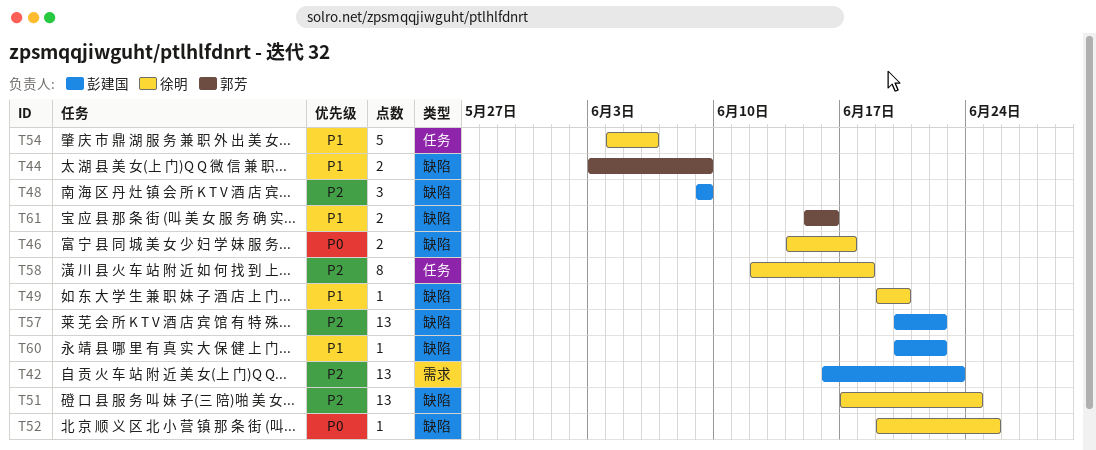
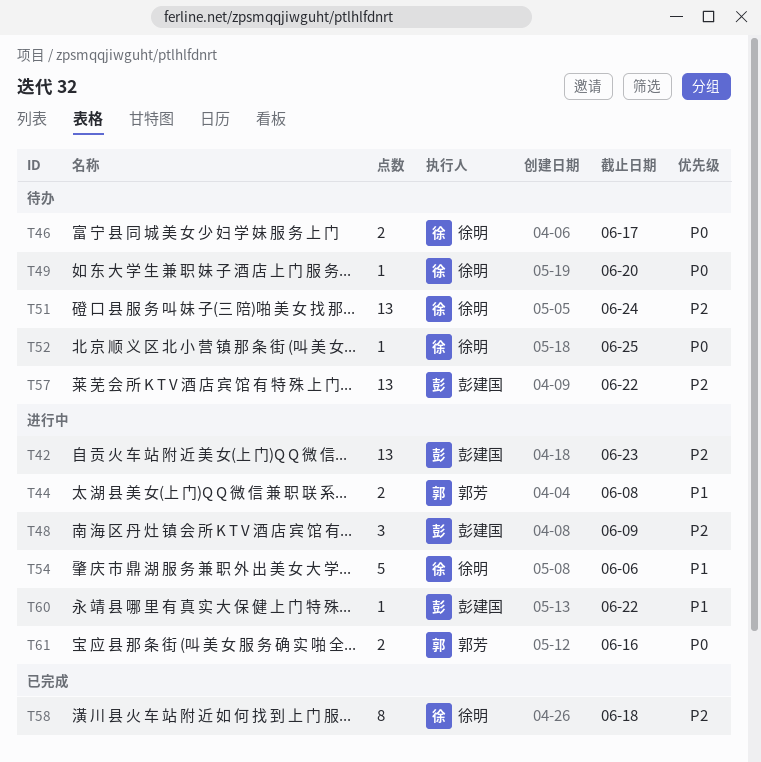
T44, due: Jun 9 -> Jun 8
T49, priority: P1 -> P0
T61, priority: P1 -> P0

